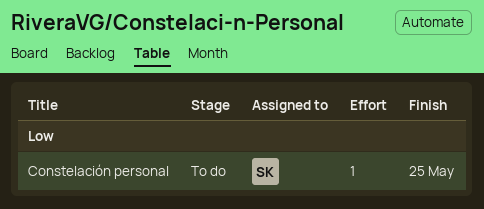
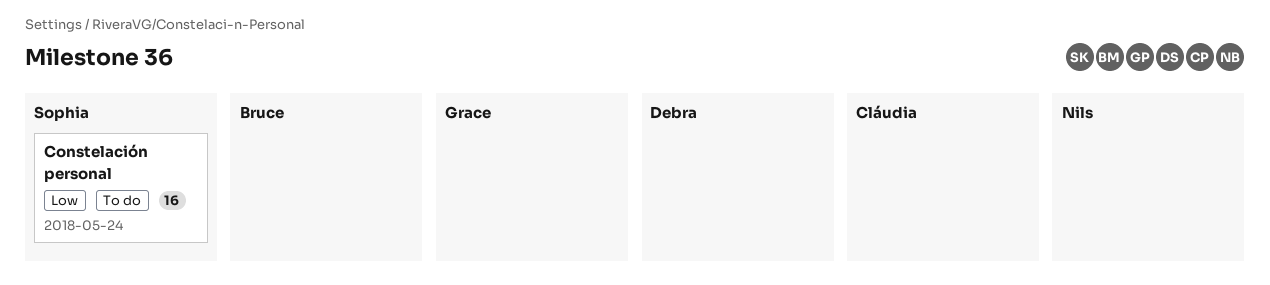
Constelación personal, estimate: 1 -> 16
Constelación personal, due: May 25 -> May 24

